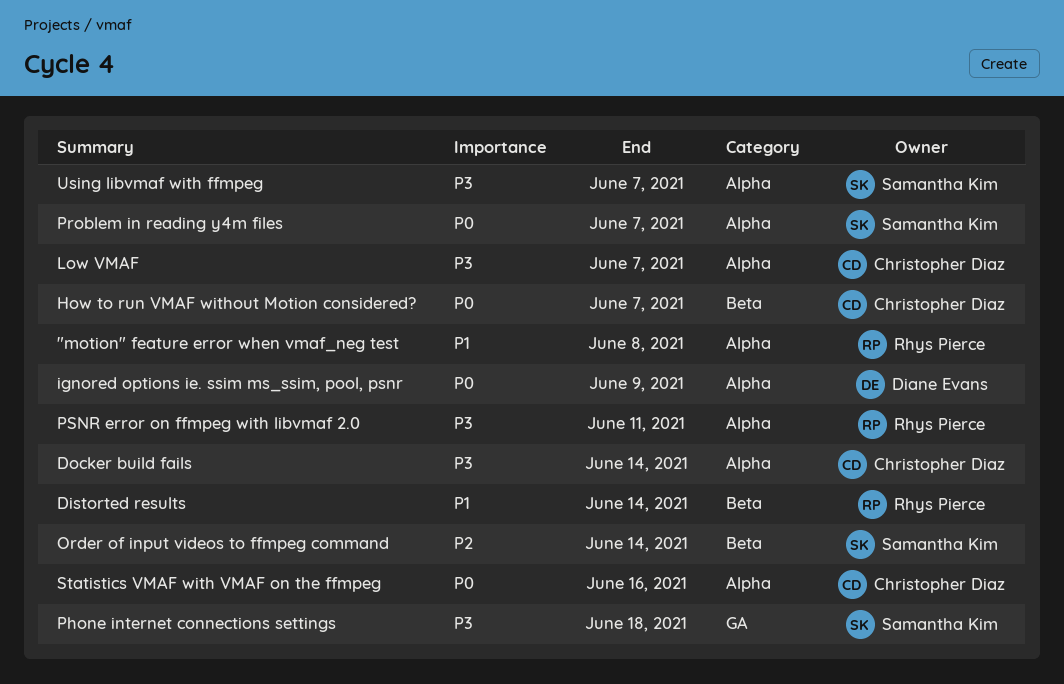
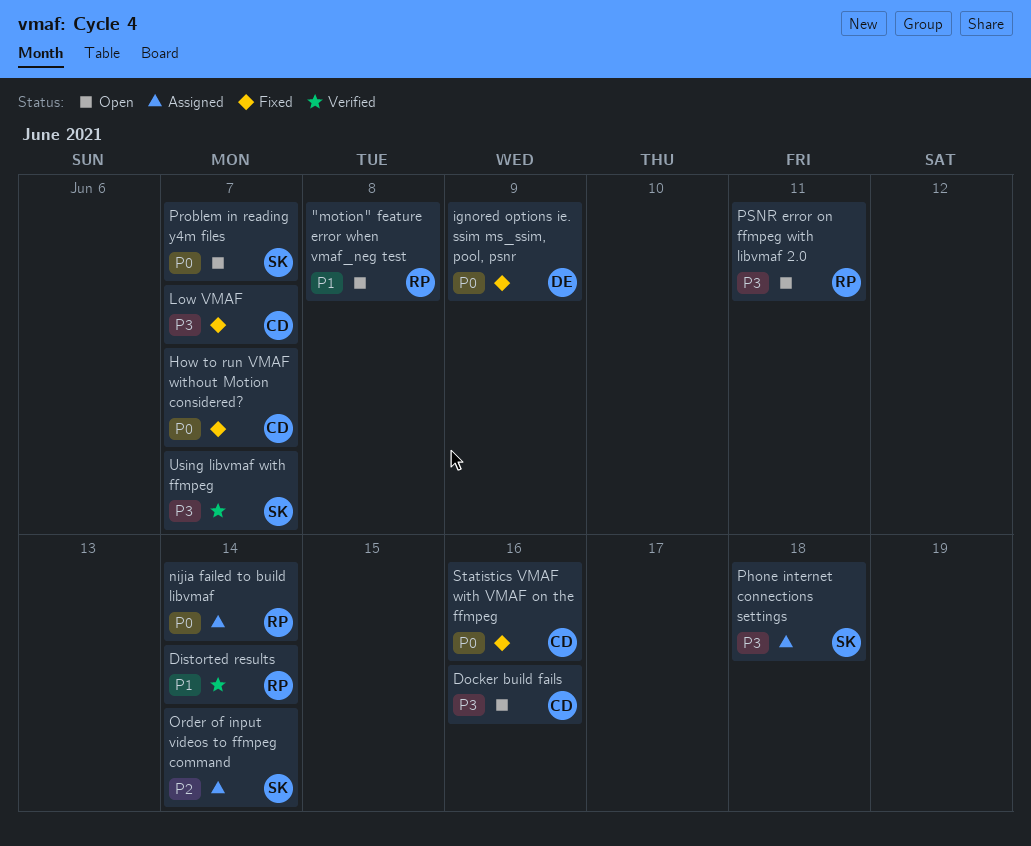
Docker build fails, due: Jun 14 -> Jun 16
nijia failed to build libvmaf: none -> present

